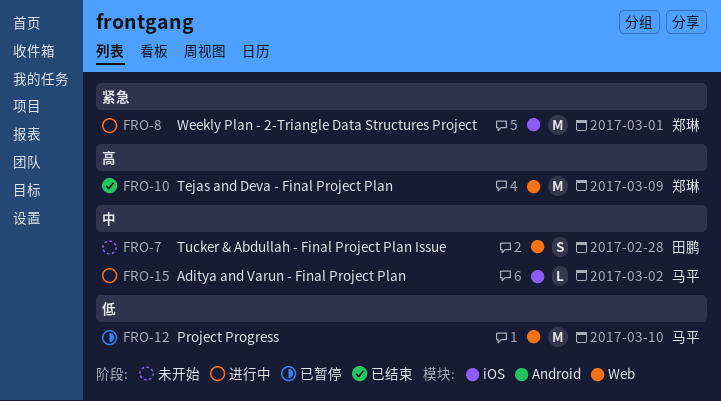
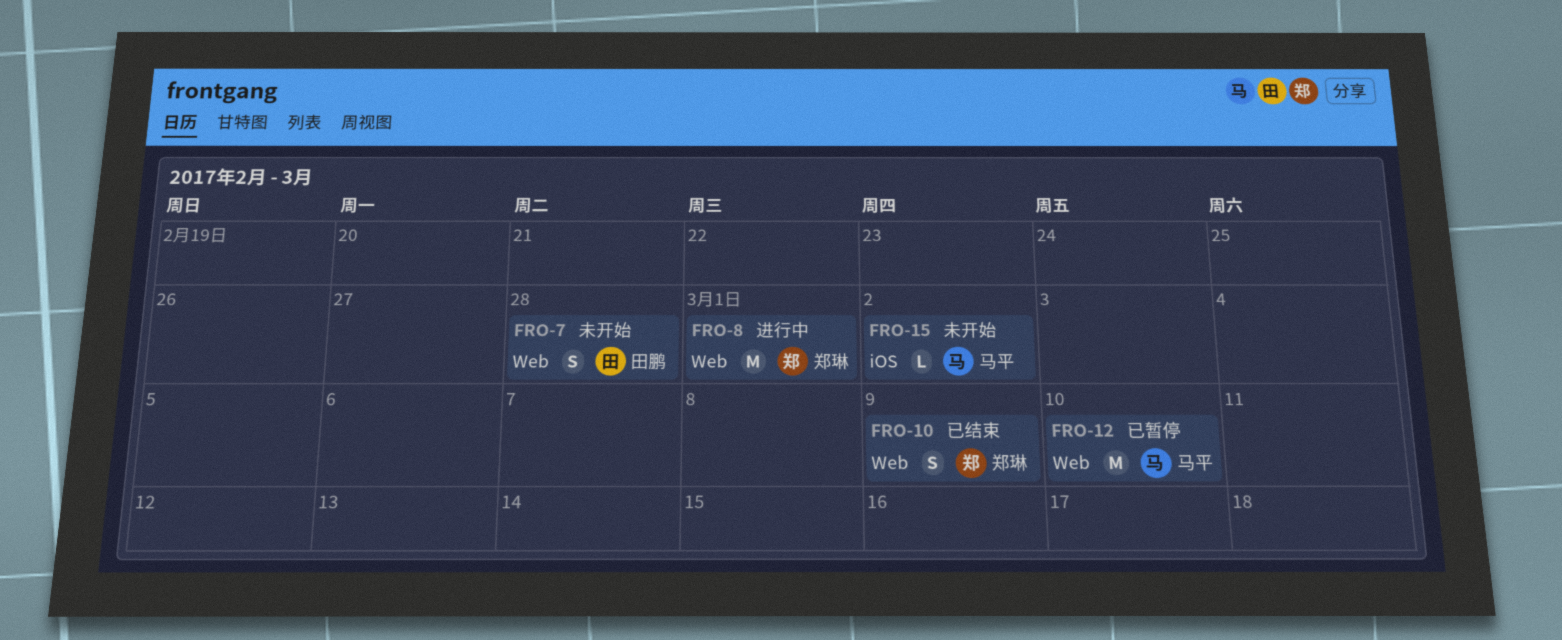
FRO-8, label: iOS -> Web
FRO-10, estimate: M -> S
FRO-15, status: 进行中 -> 未开始

